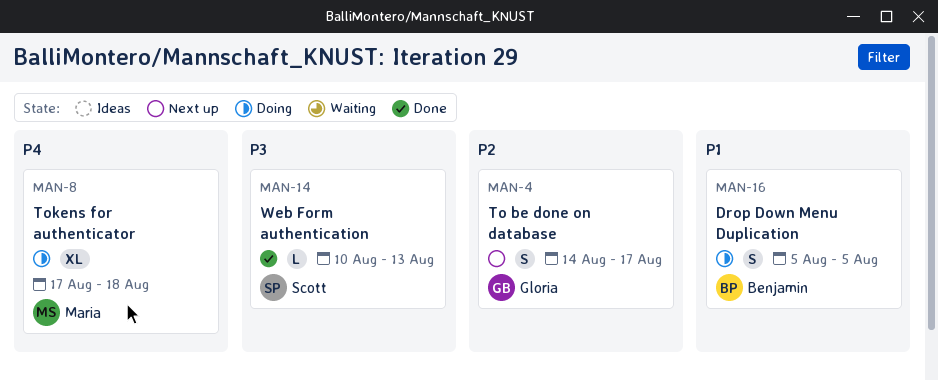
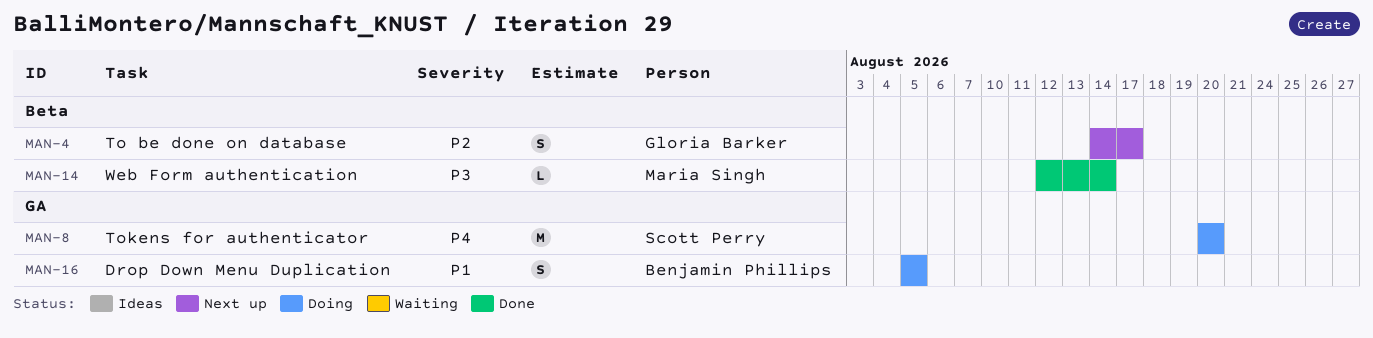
MAN-8, owner: Maria Singh -> Scott Perry
MAN-8, estimate: XL -> M
MAN-8, start: Aug 17 -> Aug 20
MAN-8, due: Aug 18 -> Aug 20
MAN-14, owner: Scott Perry -> Maria Singh
MAN-14, start: Aug 10 -> Aug 12
MAN-14, due: Aug 13 -> Aug 14

